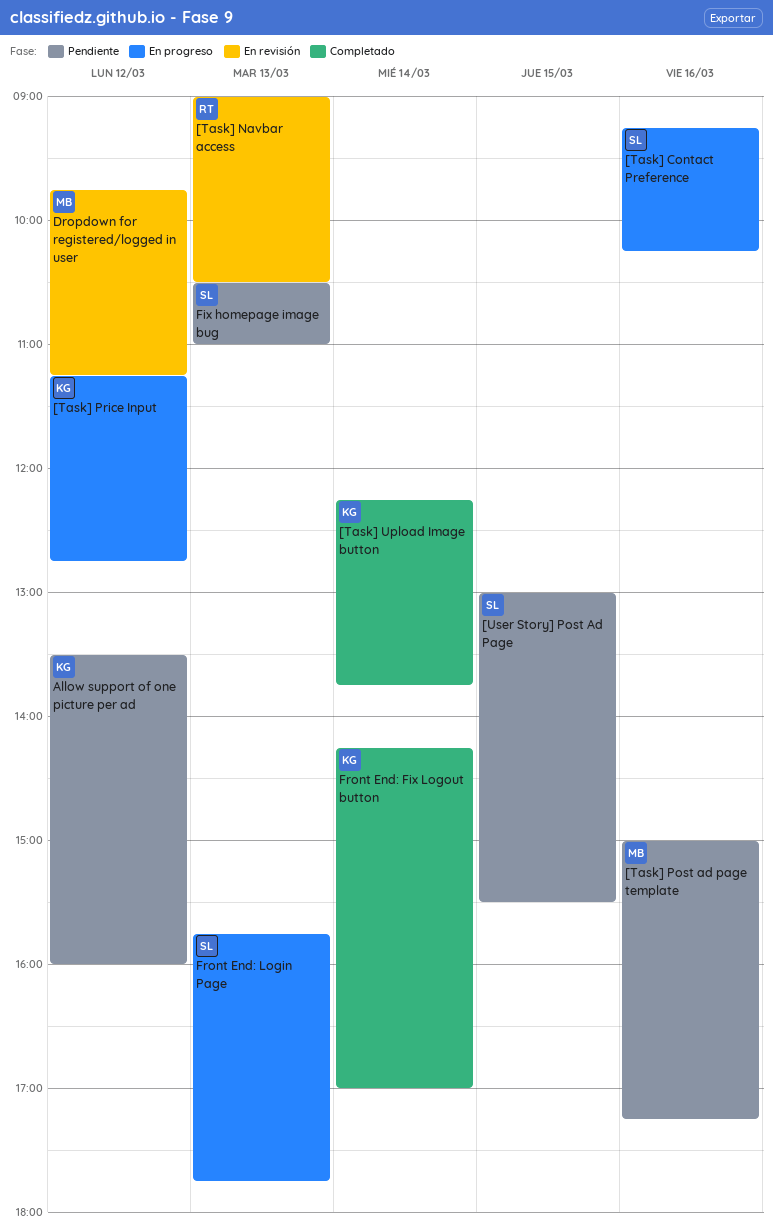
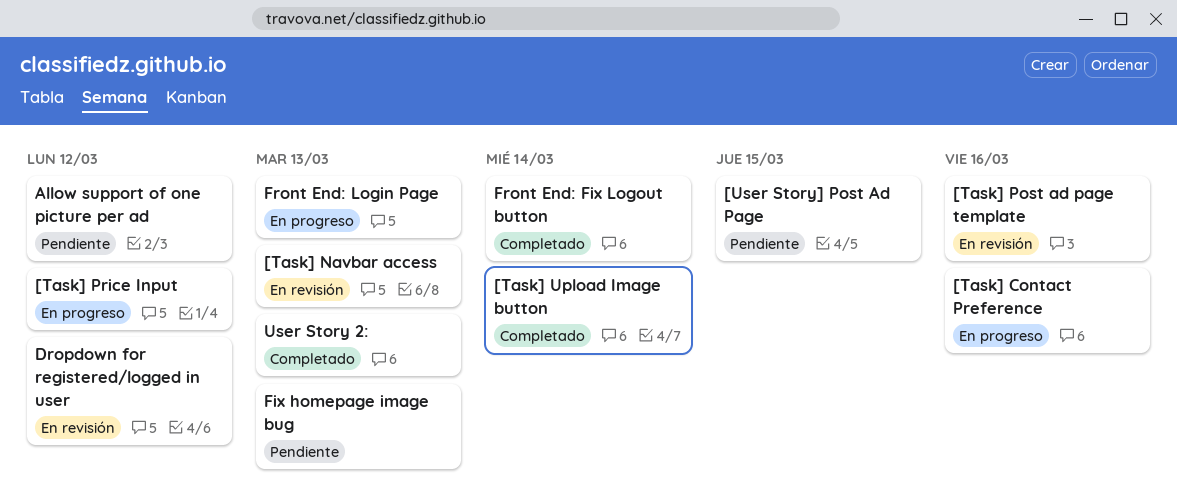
[Task] Post ad page template, status: Pendiente -> En revisión
User Story 2:: none -> present

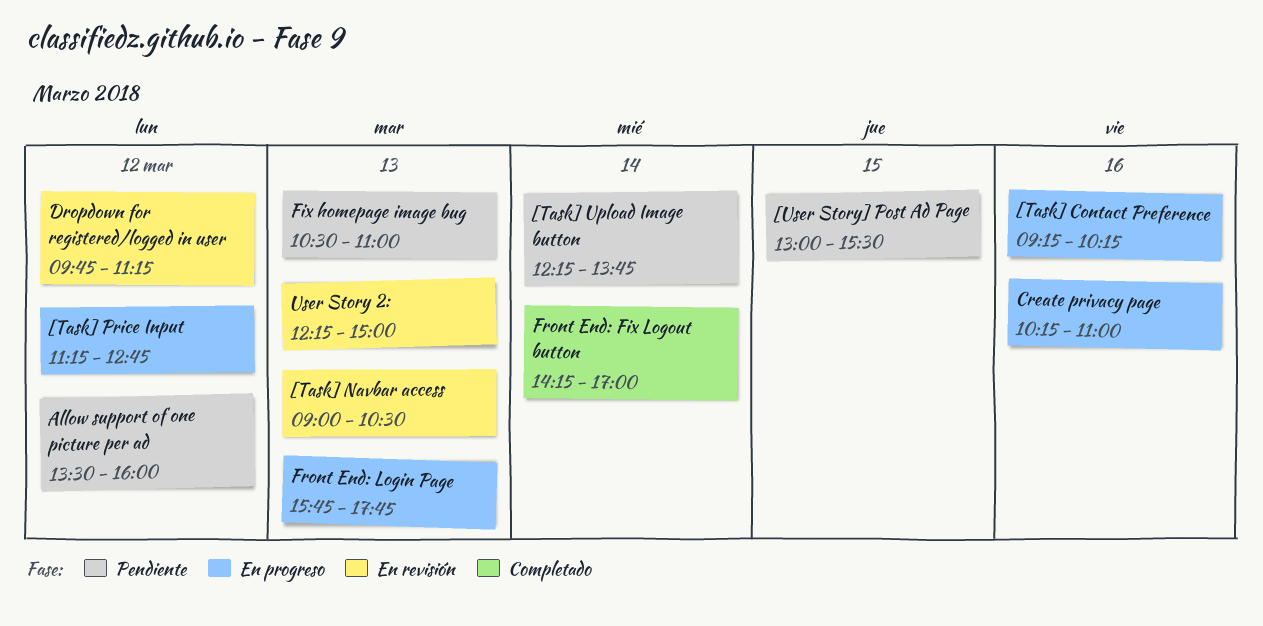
[Task] Post ad page template: present -> none
[Task] Upload Image button, status: Completado -> Pendiente
Create privacy page: none -> present
User Story 2:, status: Completado -> En revisión

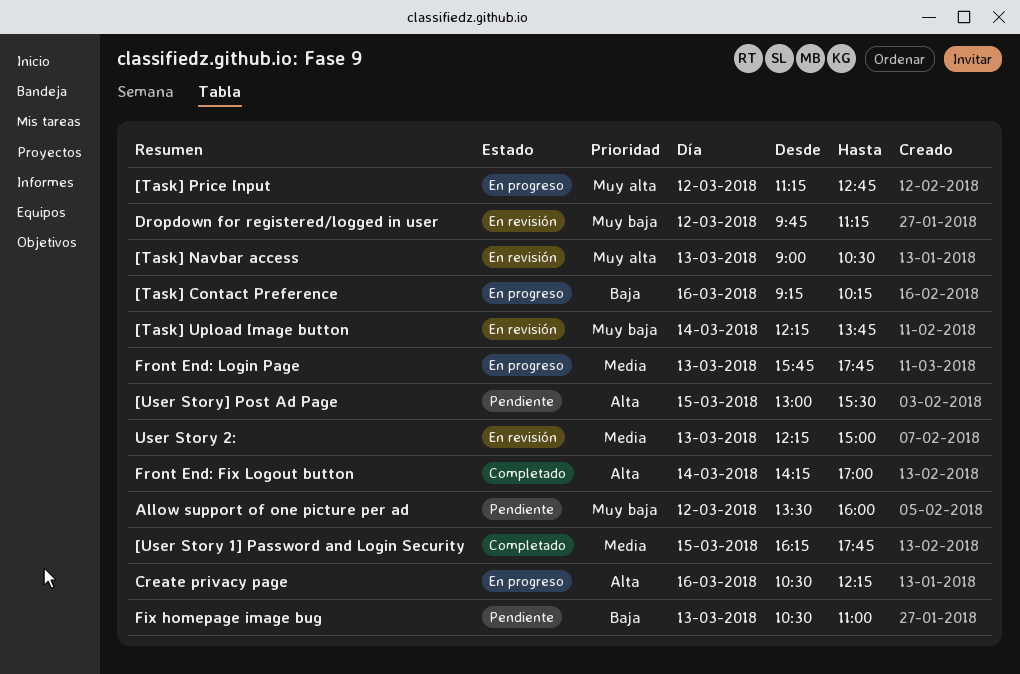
[Task] Upload Image button, status: Pendiente -> En revisión
[User Story 1] Password and Login Security: none -> present
Create privacy page, begins: 10:15 -> 10:30
Create privacy page, ends: 11:00 -> 12:15

